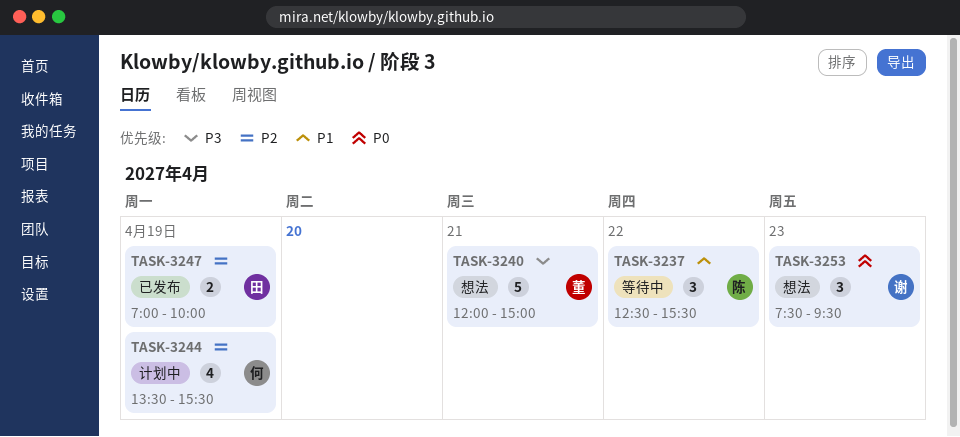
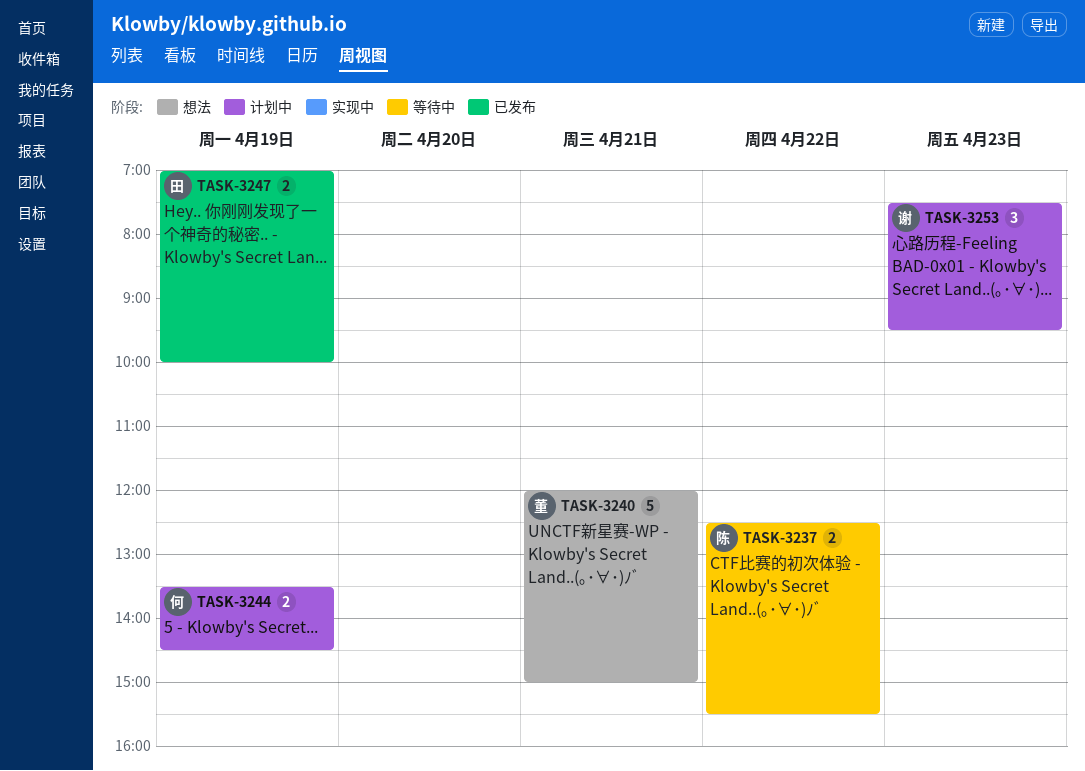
TASK-3237, estimate: 3 -> 2
TASK-3244, estimate: 4 -> 2
TASK-3244, ends: 15:30 -> 14:30
TASK-3253, status: 想法 -> 计划中

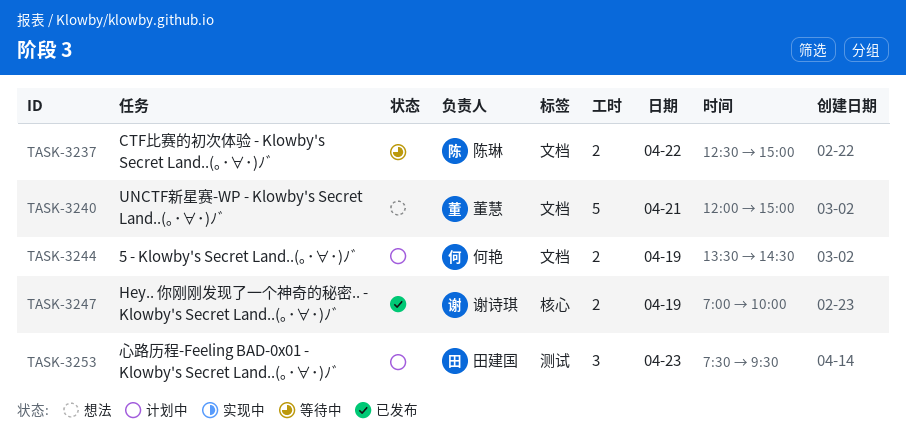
TASK-3237, ends: 15:30 -> 15:00
TASK-3247, owner: 田建国 -> 谢诗琪
TASK-3253, owner: 谢诗琪 -> 田建国

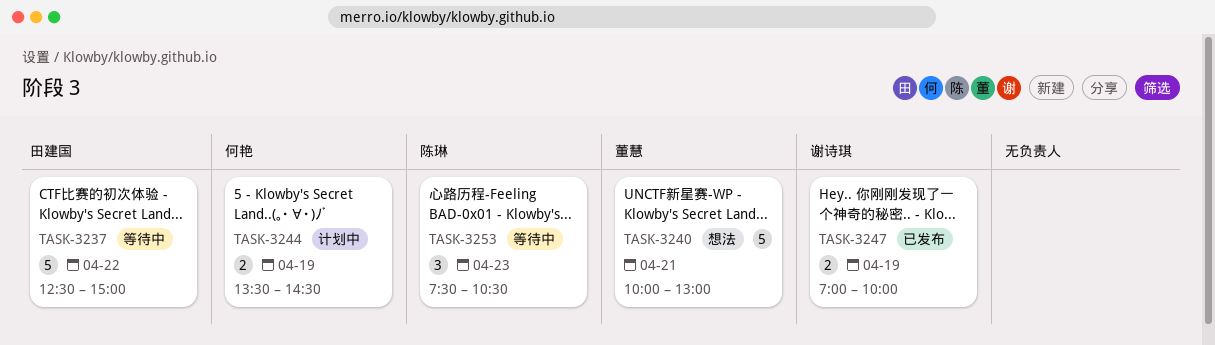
TASK-3237, owner: 陈琳 -> 田建国
TASK-3237, estimate: 2 -> 5
TASK-3240, begins: 12:00 -> 10:00
TASK-3240, ends: 15:00 -> 13:00
TASK-3253, status: 计划中 -> 等待中
TASK-3253, owner: 田建国 -> 陈琳
TASK-3253, ends: 09:30 -> 10:30

